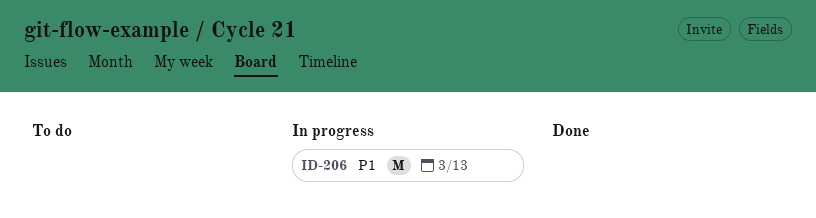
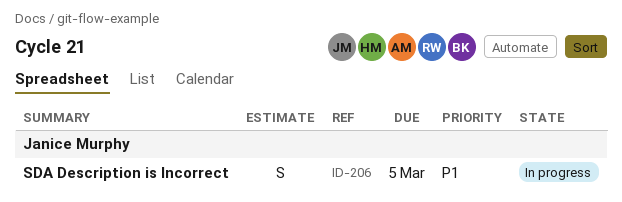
ID-206, estimate: M -> S
ID-206, due: Mar 13 -> Mar 5

